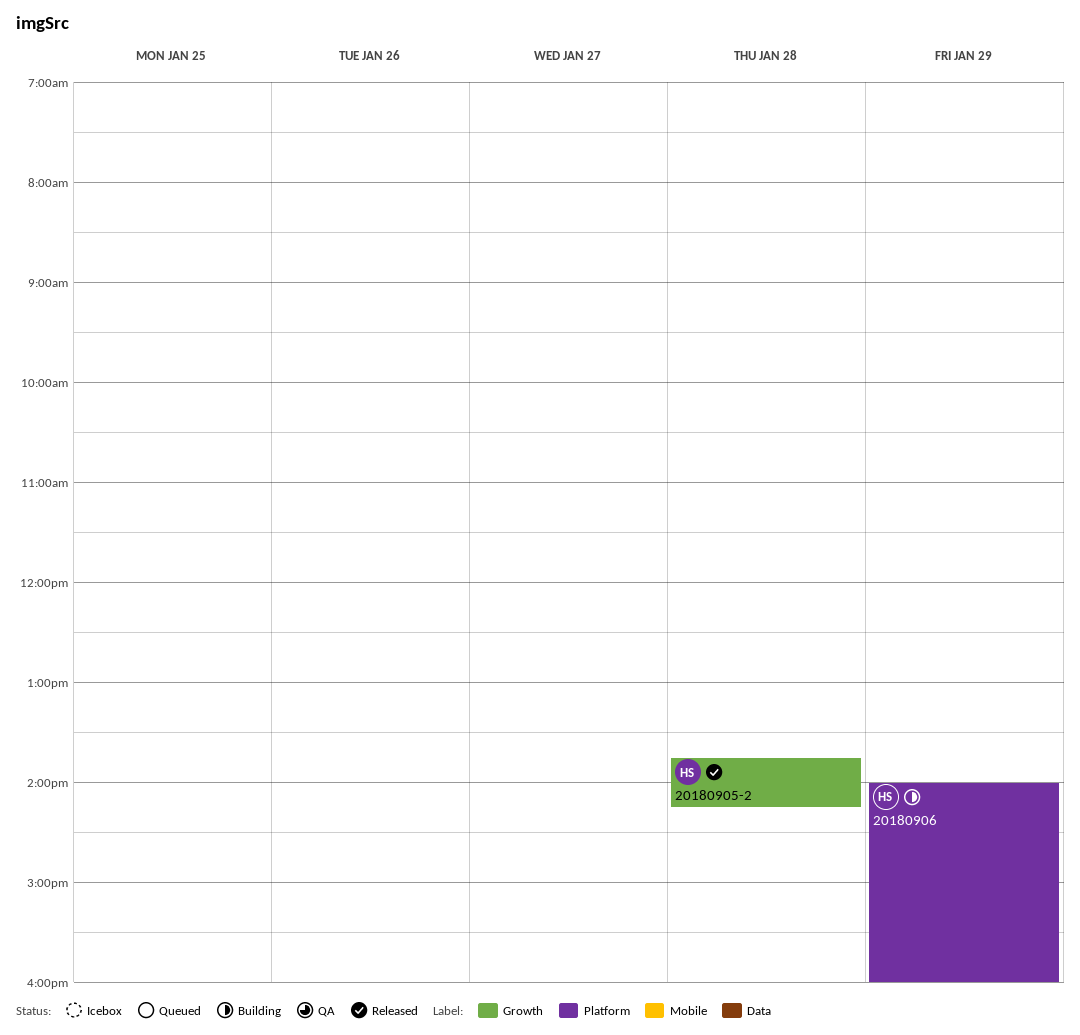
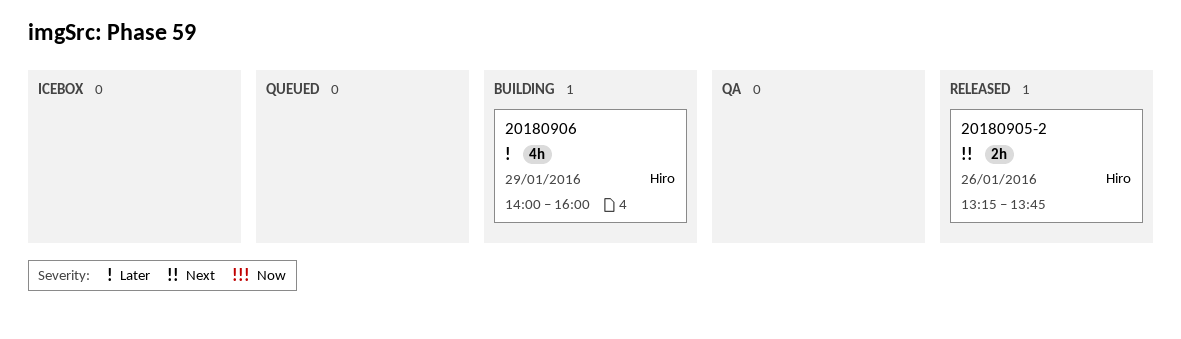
20180905-2, day: Jan 28 -> Jan 26
20180905-2, begins: 13:45 -> 13:15
20180905-2, ends: 14:15 -> 13:45

